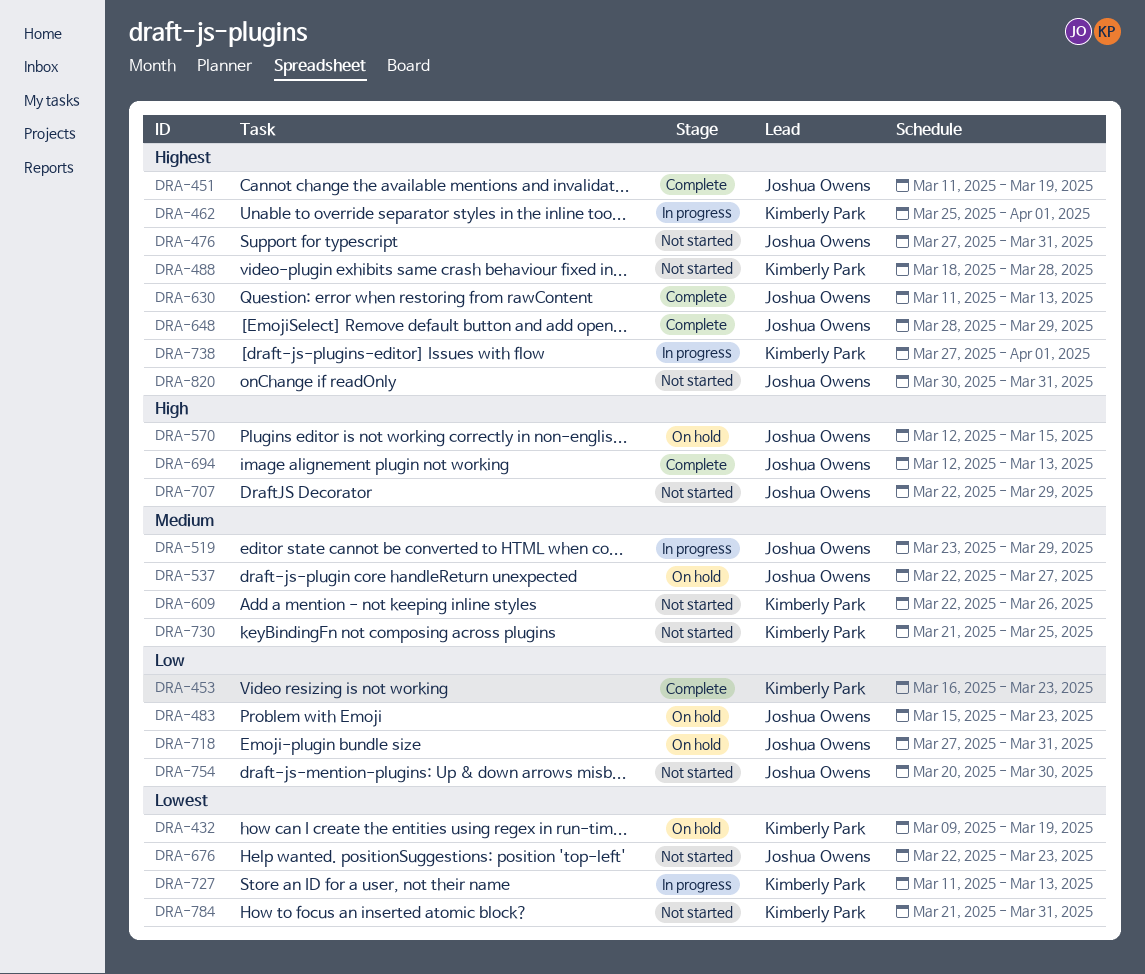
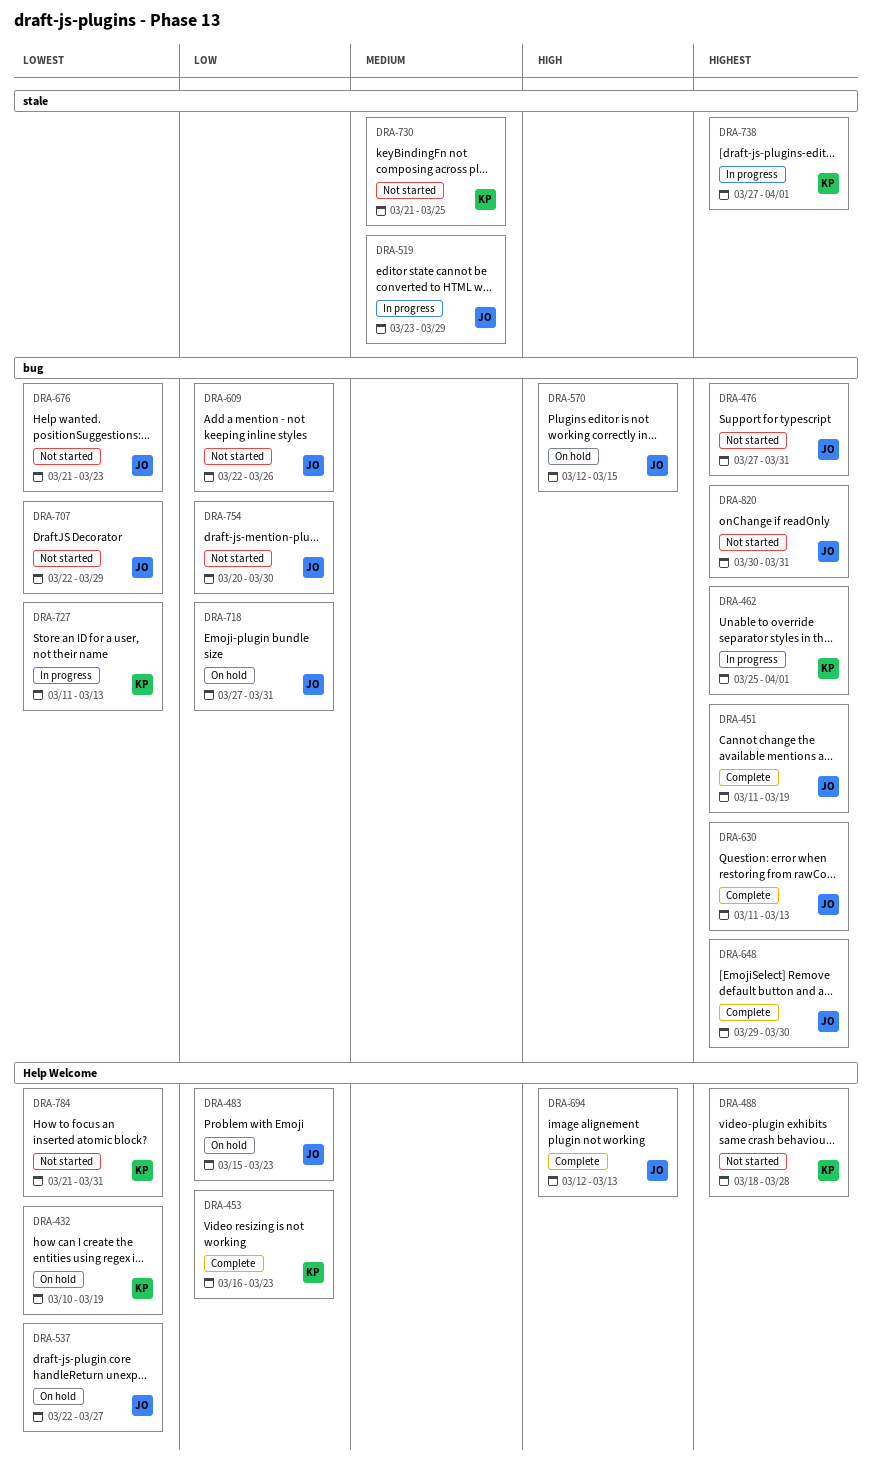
DRA-432, start: Mar 9 -> Mar 10
DRA-537, priority: Medium -> Lowest
DRA-609, owner: Kimberly Park -> Joshua Owens
DRA-609, priority: Medium -> Low
DRA-648, start: Mar 28 -> Mar 29
DRA-648, due: Mar 29 -> Mar 30
DRA-676, start: Mar 22 -> Mar 21
DRA-707, priority: High -> Lowest

